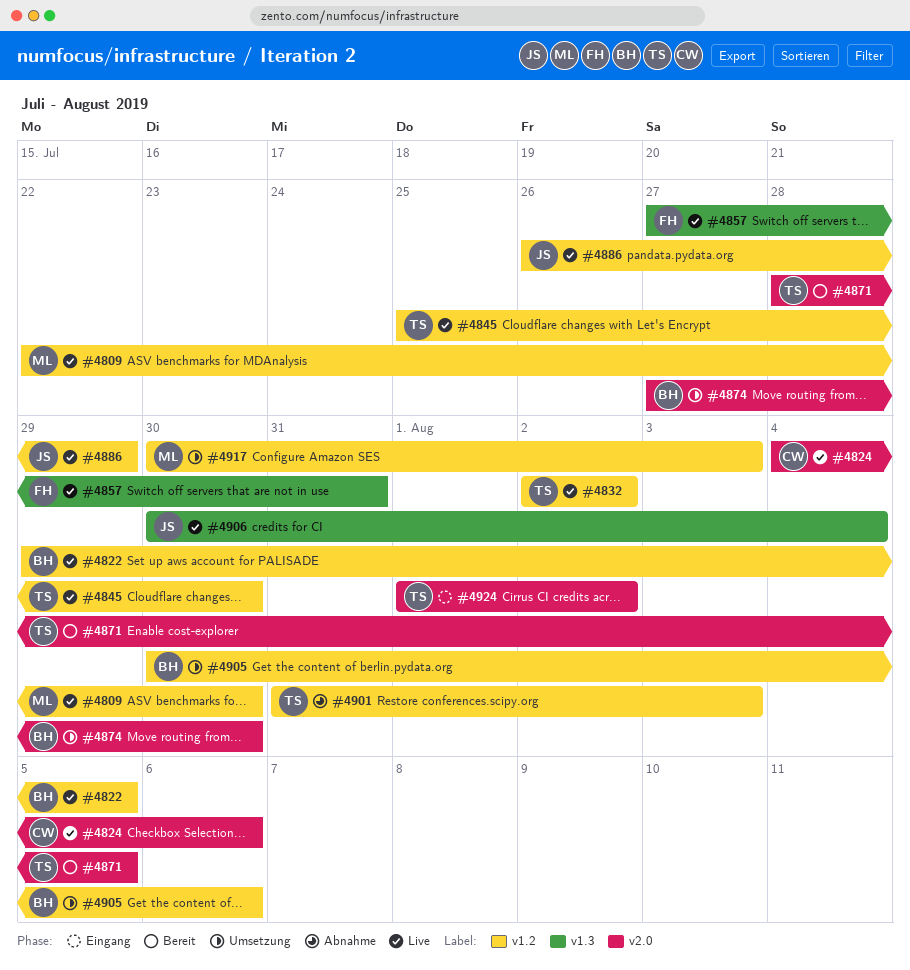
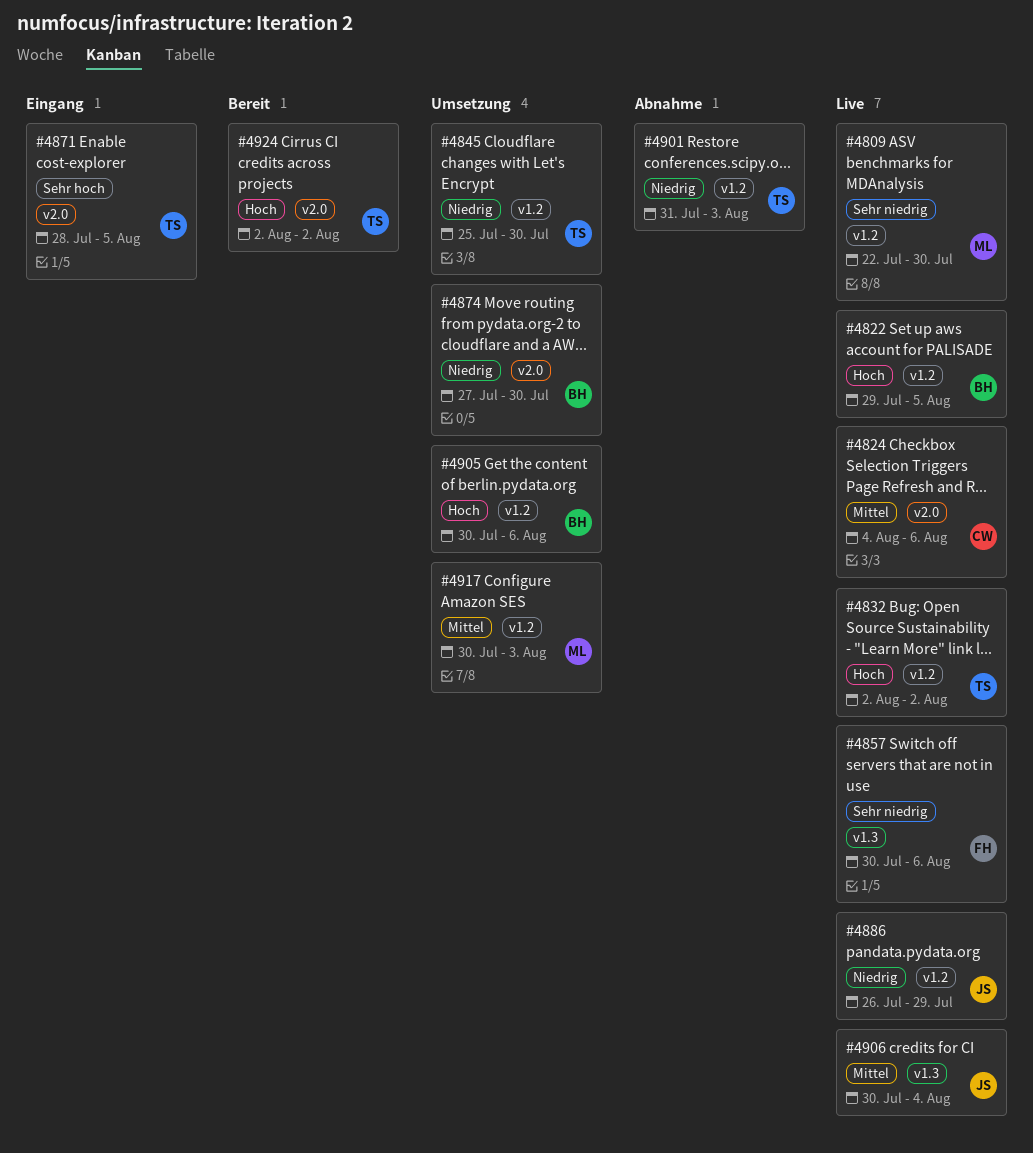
#4845, status: Live -> Umsetzung
#4857, start: Jul 27 -> Jul 30
#4857, due: Jul 31 -> Aug 6
#4871, status: Bereit -> Eingang
#4924, status: Eingang -> Bereit
#4924, start: Aug 1 -> Aug 2

